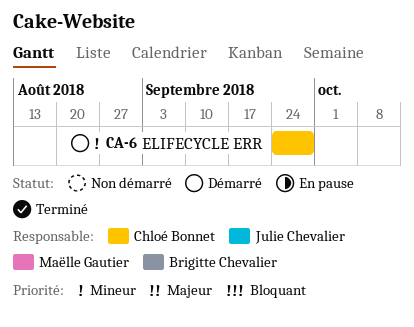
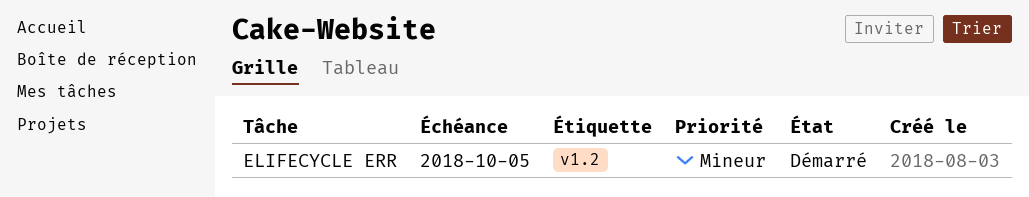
ELIFECYCLE ERR, due: Sep 28 -> Oct 5

